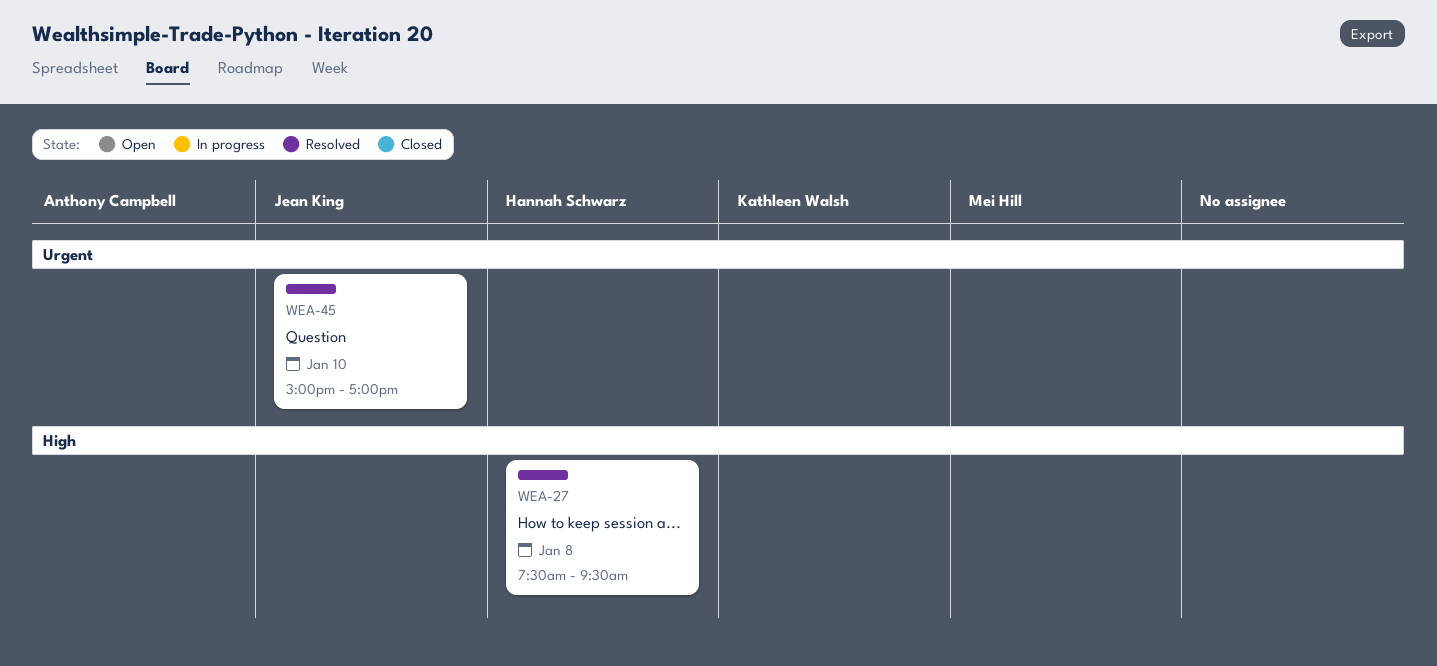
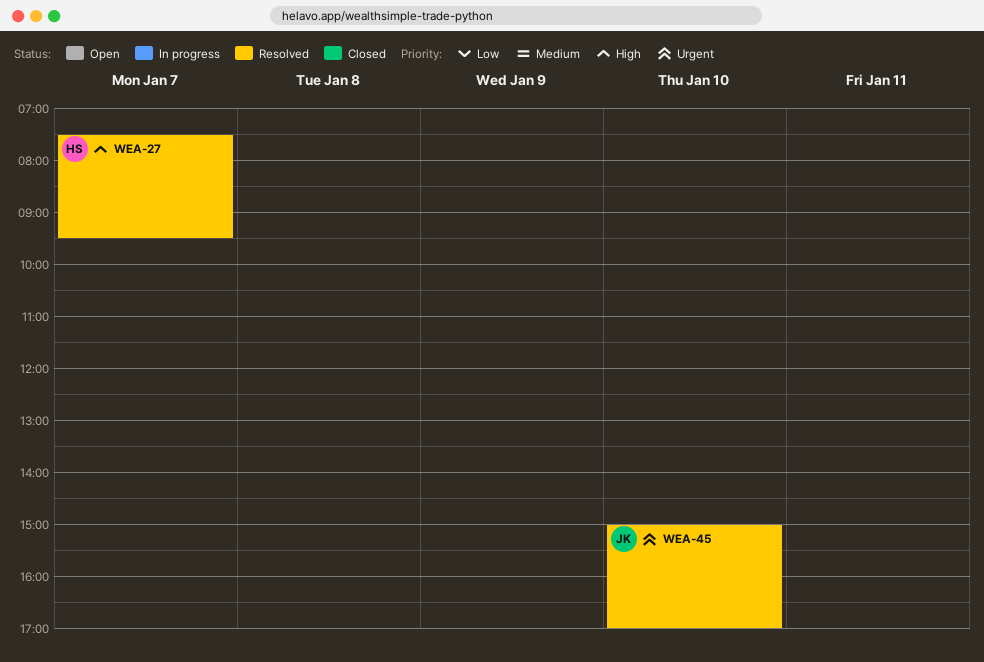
WEA-27, day: Jan 8 -> Jan 7

